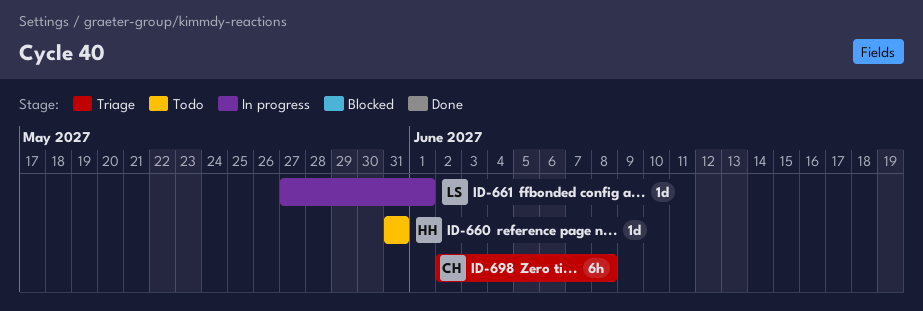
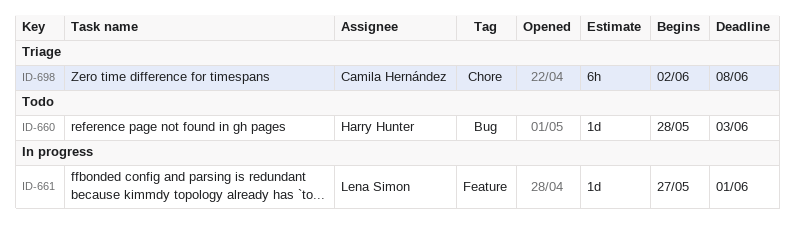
ID-660, start: May 31 -> May 28
ID-660, due: May 31 -> Jun 3

